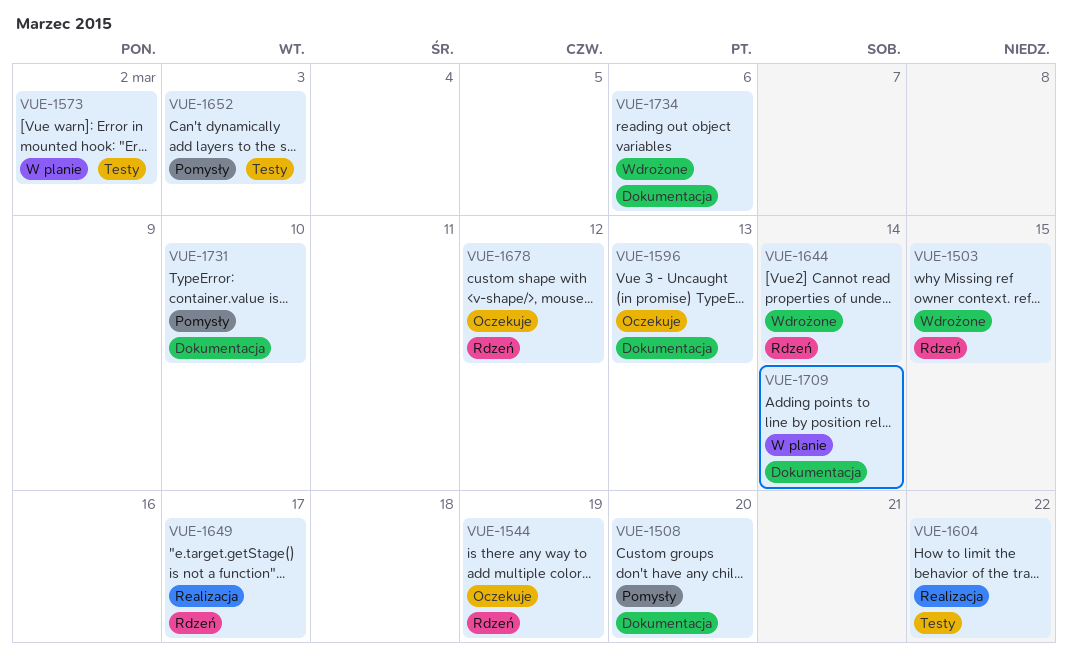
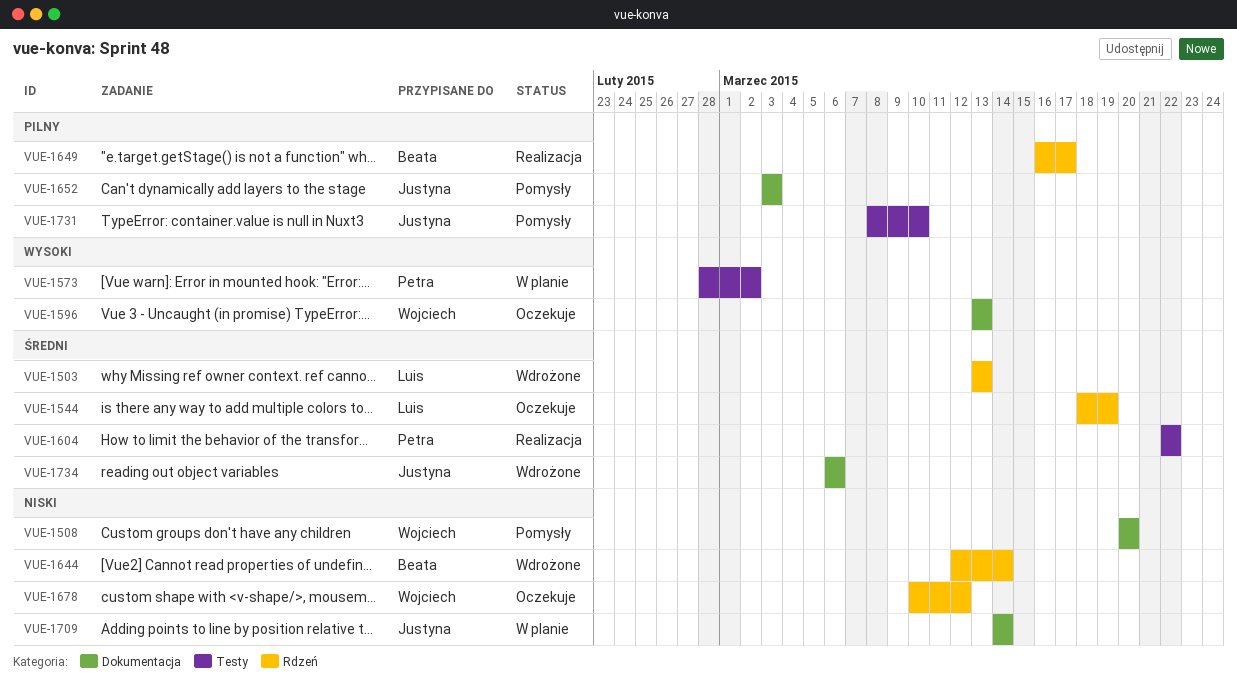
VUE-1503, due: Mar 15 -> Mar 13
VUE-1652, label: Testy -> Dokumentacja
VUE-1731, label: Dokumentacja -> Testy

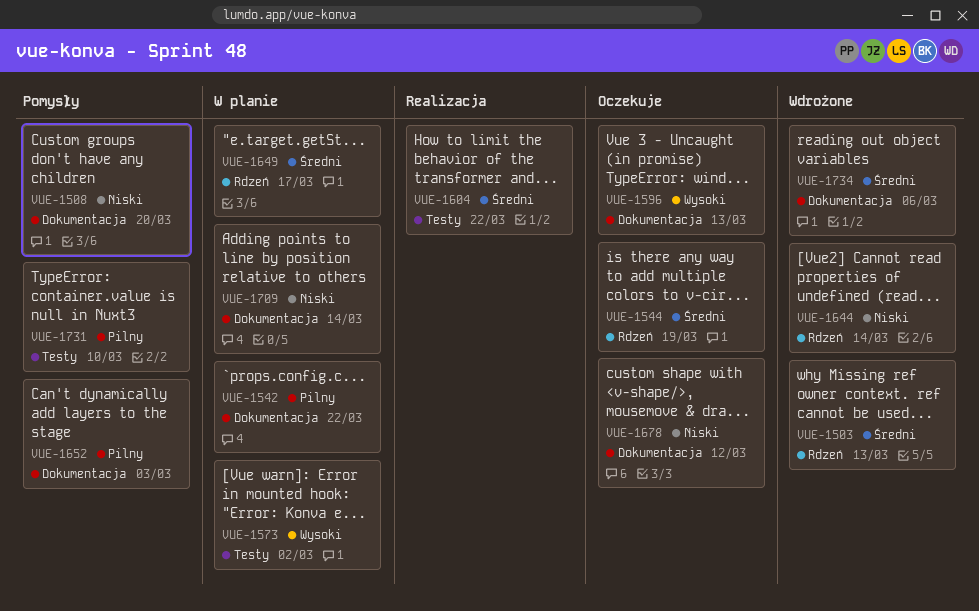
VUE-1542: none -> present
VUE-1649, status: Realizacja -> W planie
VUE-1649, priority: Pilny -> Średni
VUE-1678, label: Rdzeń -> Dokumentacja

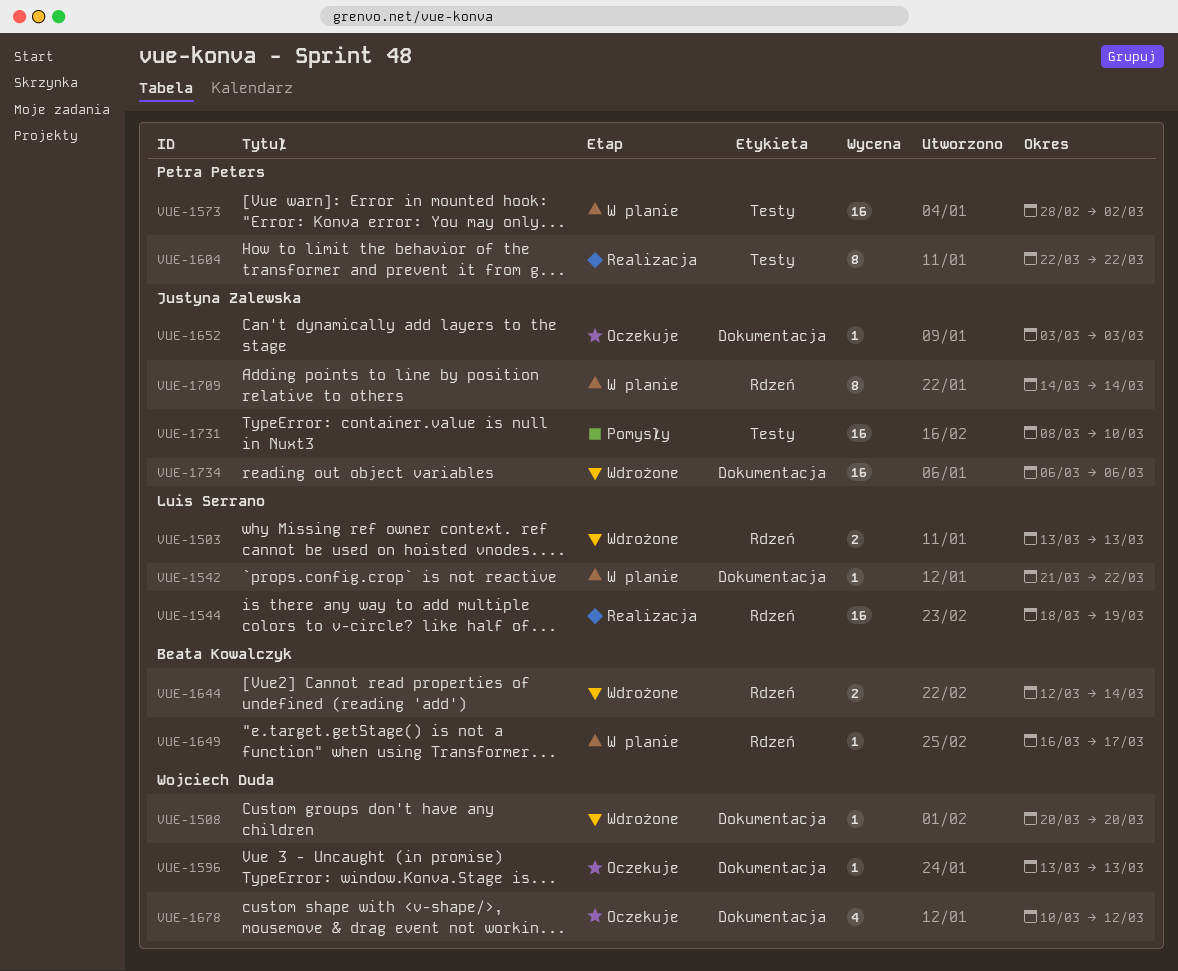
VUE-1508, status: Pomysły -> Wdrożone
VUE-1544, status: Oczekuje -> Realizacja
VUE-1652, status: Pomysły -> Oczekuje
VUE-1709, label: Dokumentacja -> Rdzeń

